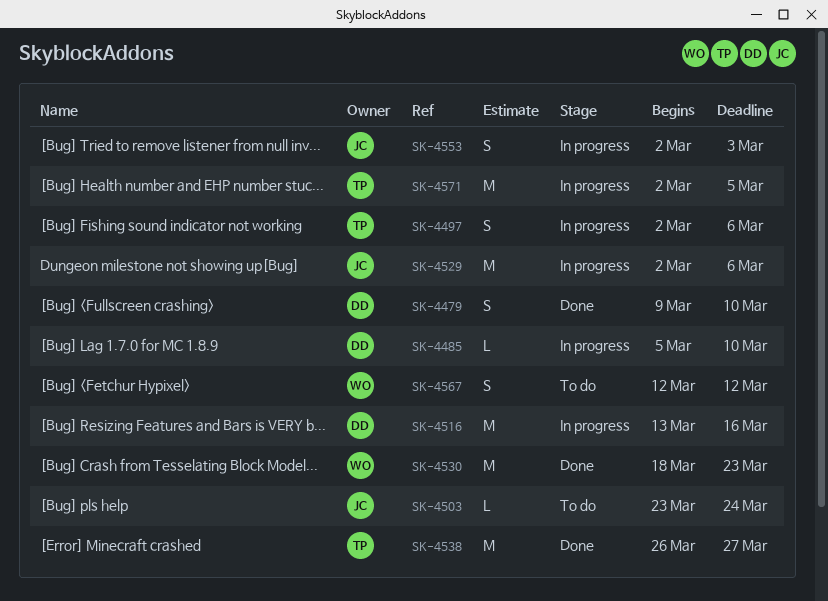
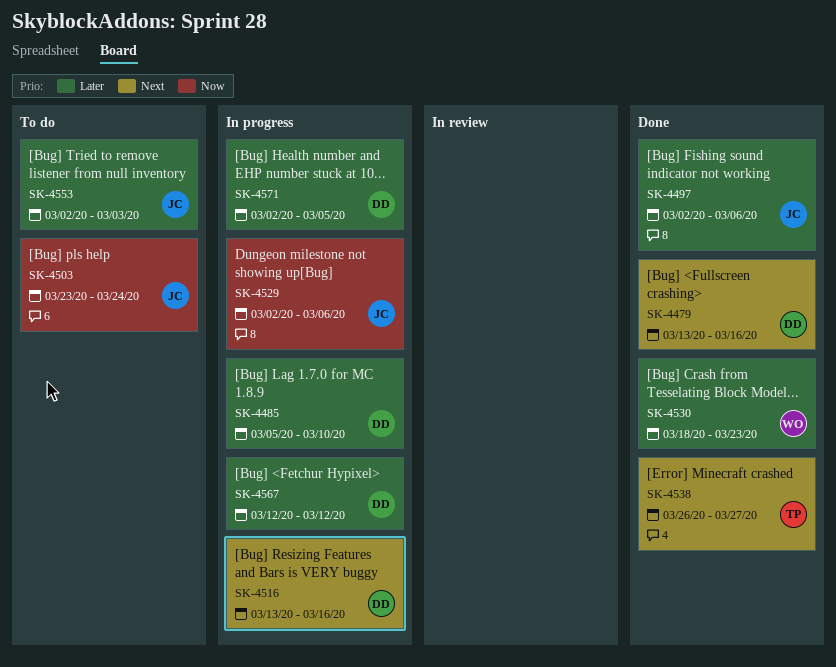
SK-4479, start: Mar 9 -> Mar 13
SK-4479, due: Mar 10 -> Mar 16
SK-4497, status: In progress -> Done
SK-4497, owner: TP -> JC
SK-4553, status: In progress -> To do
SK-4567, status: To do -> In progress
SK-4567, owner: WO -> DD
SK-4571, owner: TP -> DD

